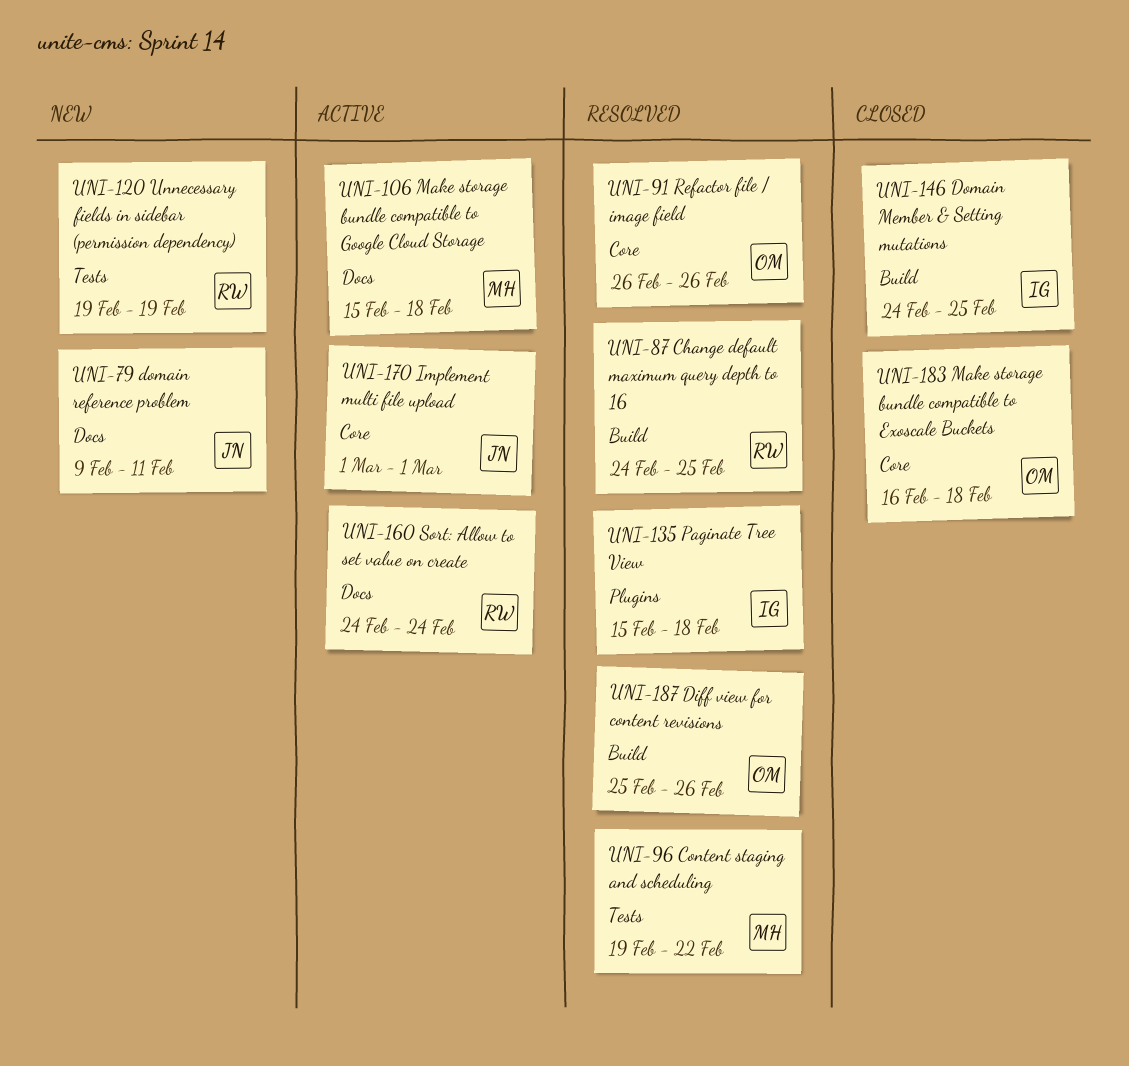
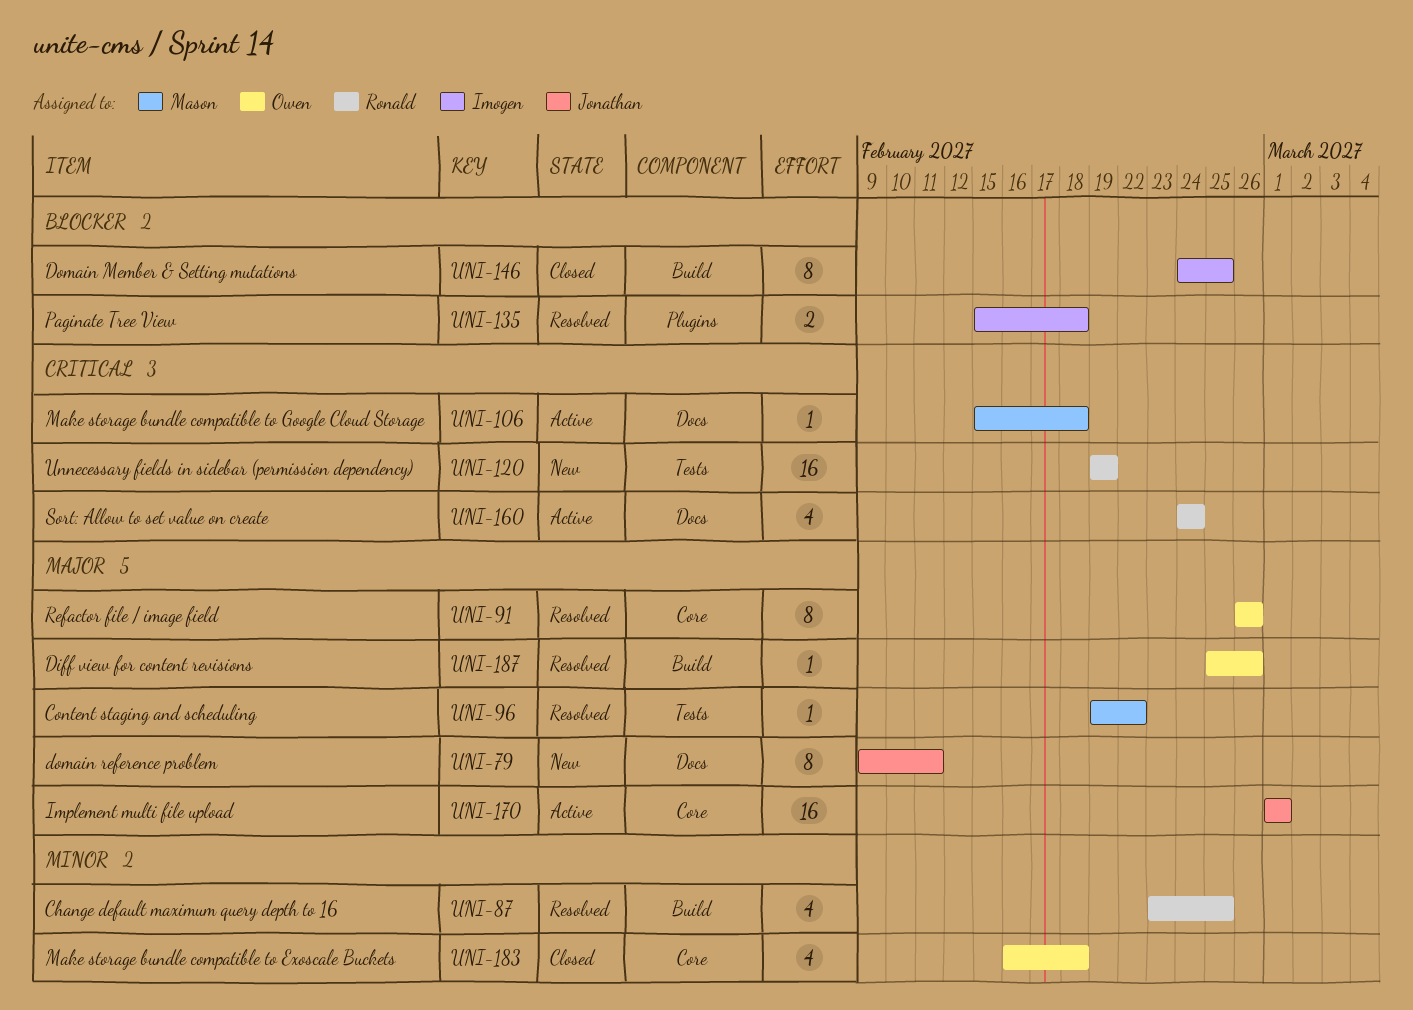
UNI-87, start: Feb 24 -> Feb 23

